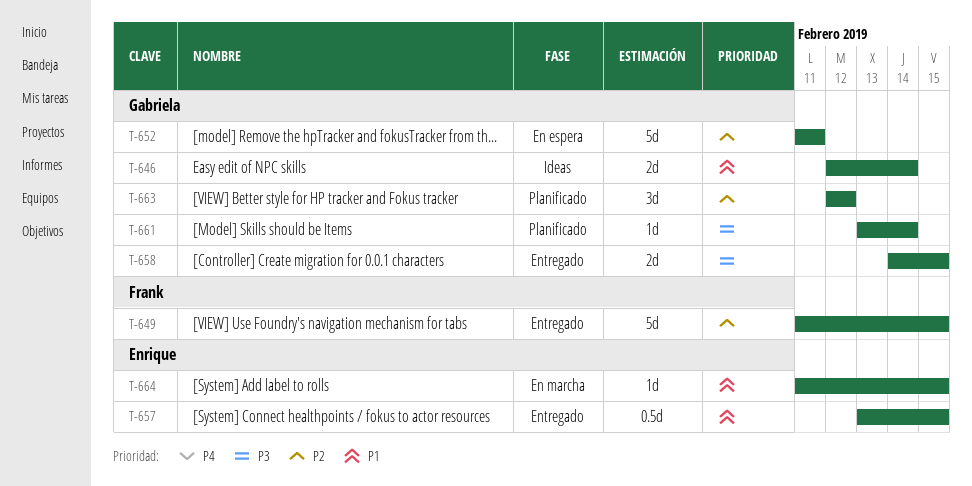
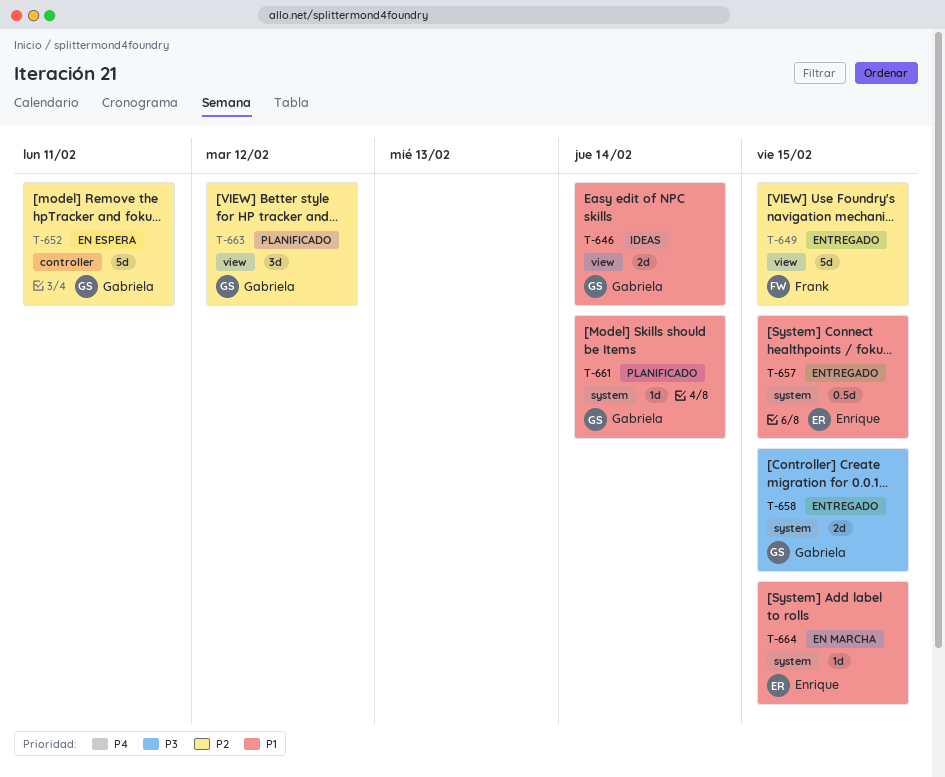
T-661, priority: P3 -> P1

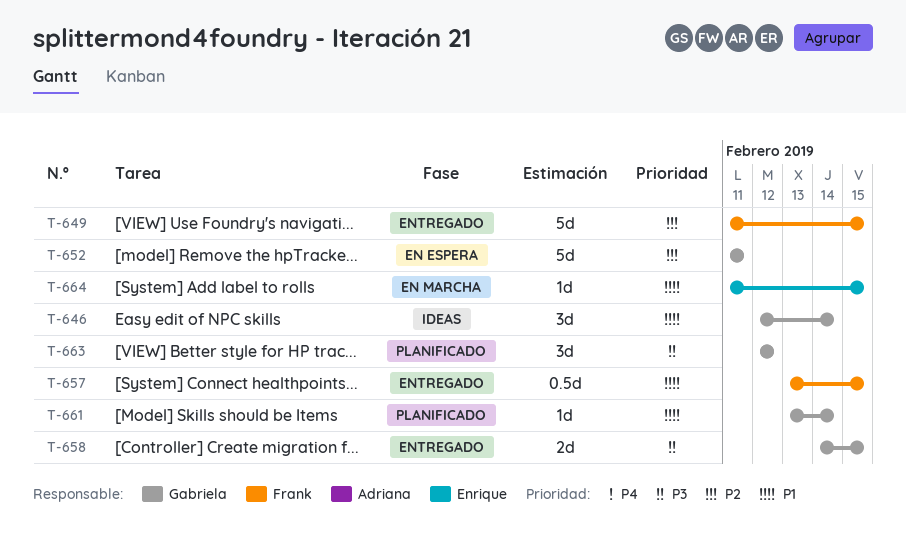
T-646, estimate: 2d -> 3d
T-657, owner: Enrique -> Frank
T-663, priority: P2 -> P3

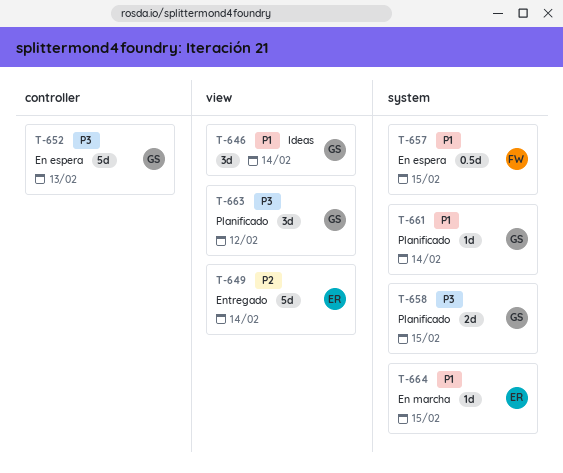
T-649, owner: Frank -> Enrique
T-649, due: Feb 15 -> Feb 14
T-652, priority: P2 -> P3
T-652, due: Feb 11 -> Feb 13
T-657, status: Entregado -> En espera
T-658, status: Entregado -> Planificado

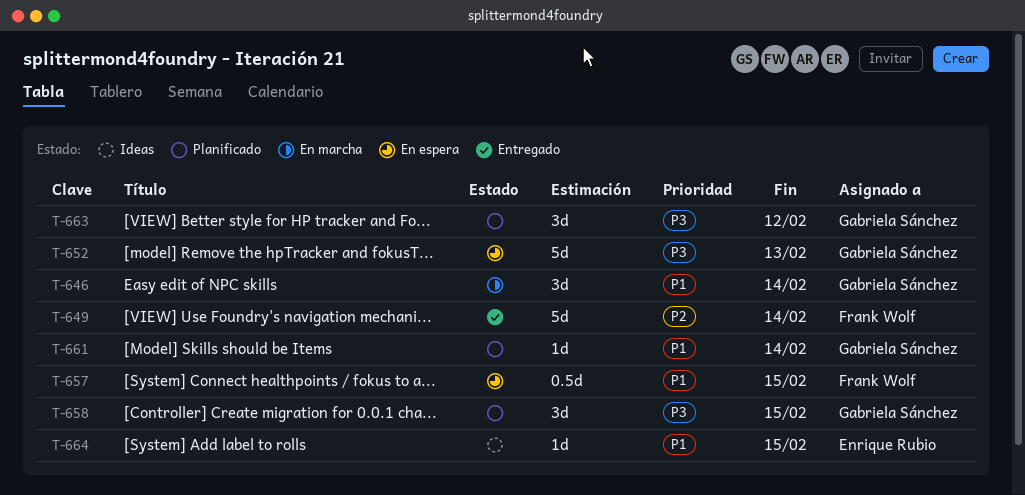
T-646, status: Ideas -> En marcha
T-649, owner: Enrique Rubio -> Frank Wolf
T-658, estimate: 2d -> 3d
T-664, status: En marcha -> Ideas

